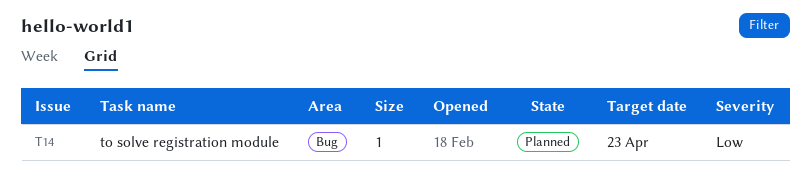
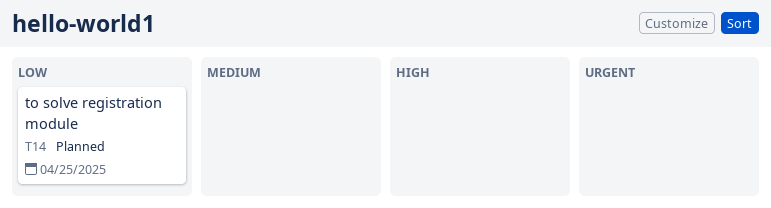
T14, due: Apr 23 -> Apr 25

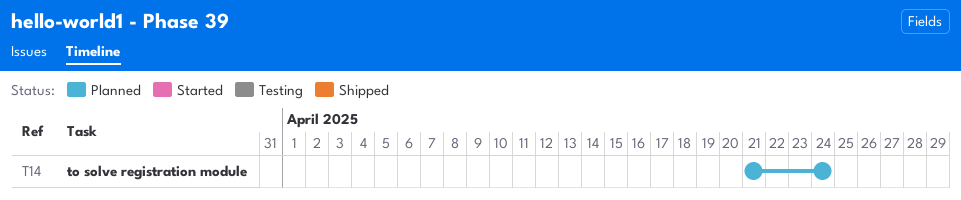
T14, due: Apr 25 -> Apr 24

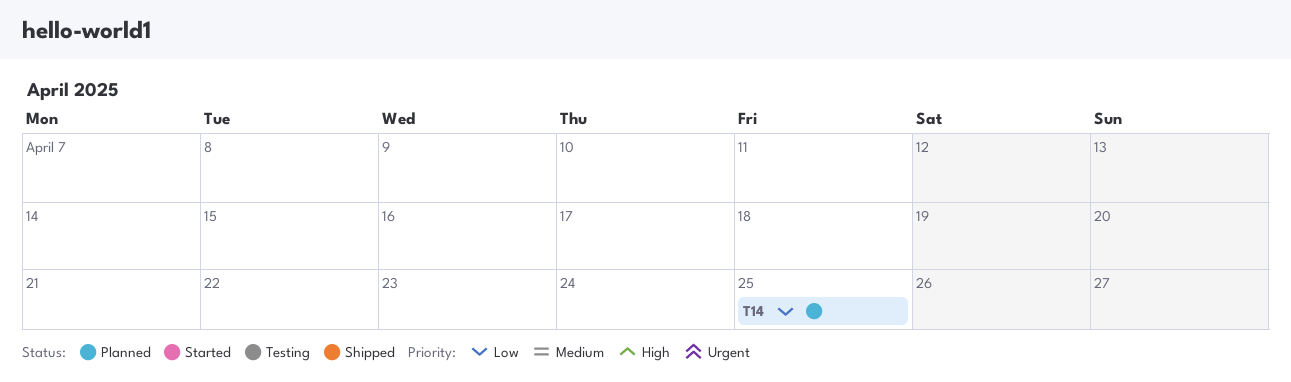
T14, due: Apr 24 -> Apr 25

